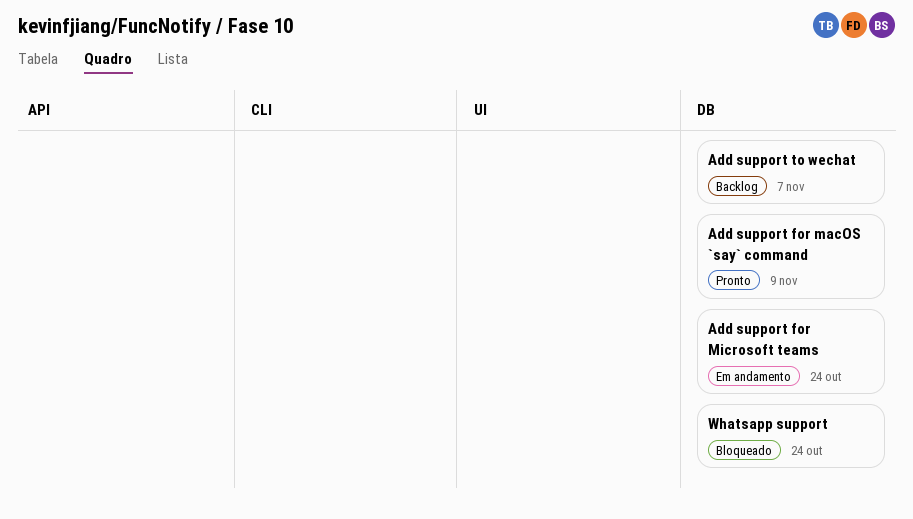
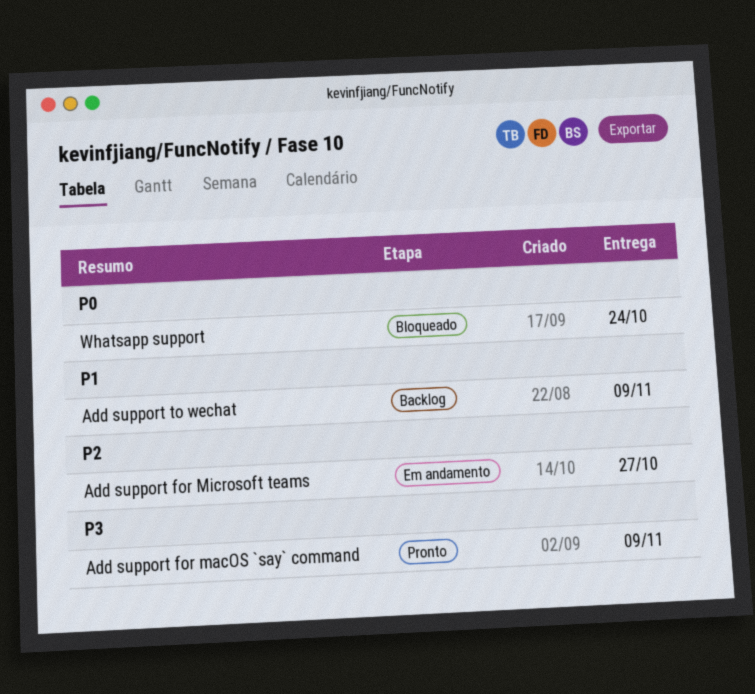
Add support for Microsoft teams, due: Oct 24 -> Oct 27
Add support to wechat, due: Nov 7 -> Nov 9

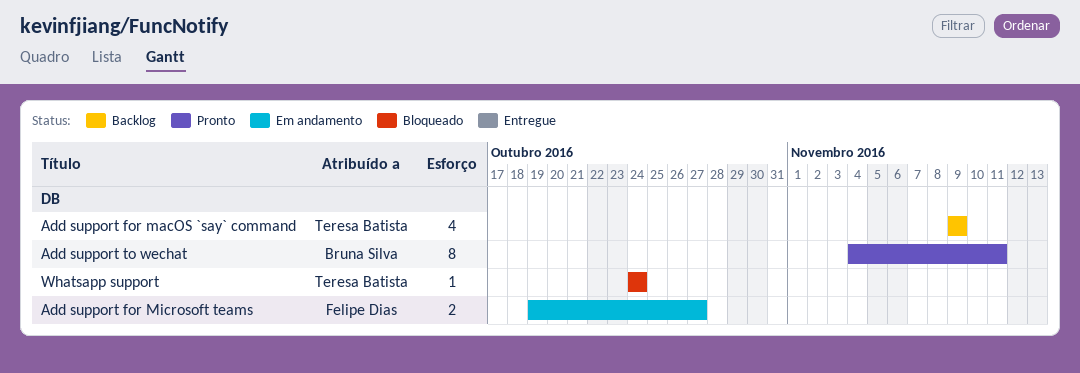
Add support for macOS `say` command, status: Pronto -> Backlog
Add support to wechat, status: Backlog -> Pronto
Add support to wechat, due: Nov 9 -> Nov 11

